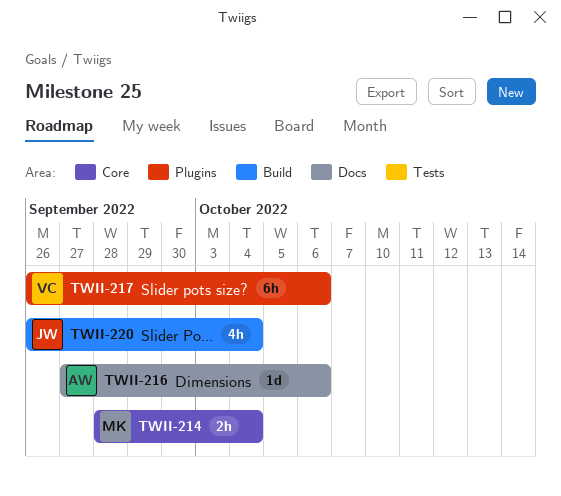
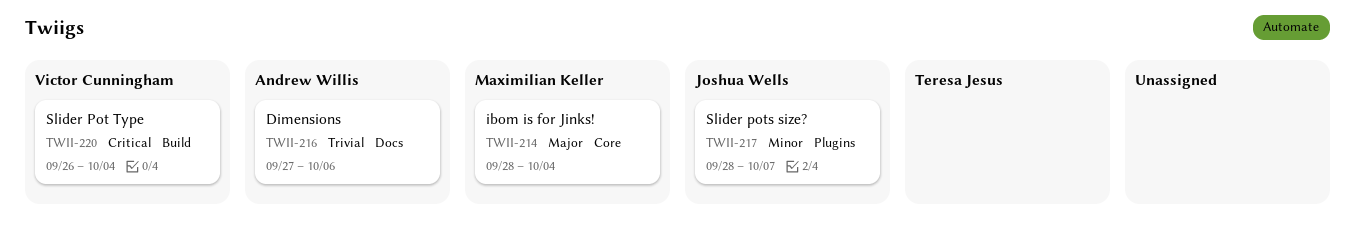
TWII-217, owner: Victor Cunningham -> Joshua Wells
TWII-217, start: Sep 26 -> Sep 28
TWII-217, due: Oct 6 -> Oct 7
TWII-220, owner: Joshua Wells -> Victor Cunningham

